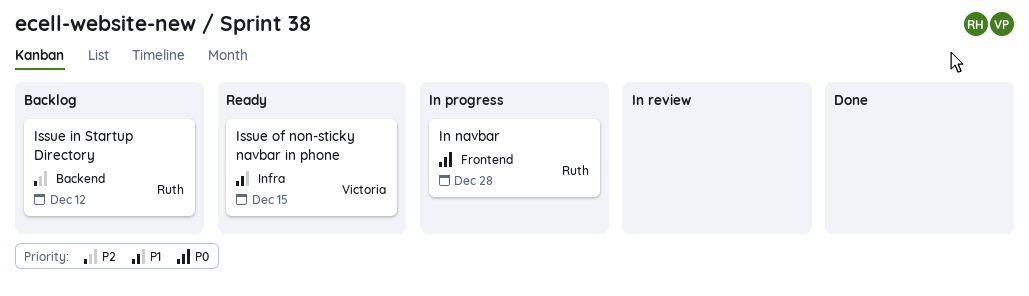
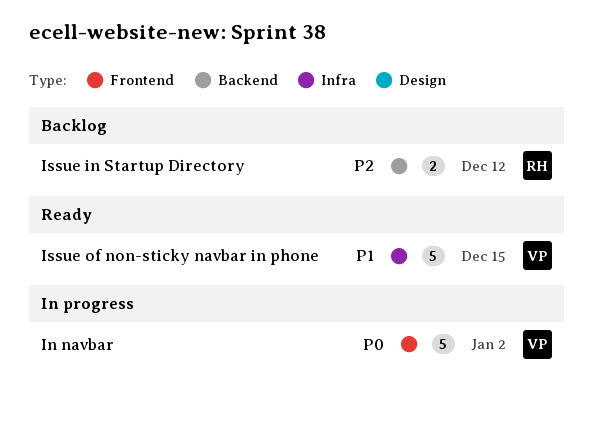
In navbar, owner: Ruth -> Victoria
In navbar, due: Dec 28 -> Jan 2

